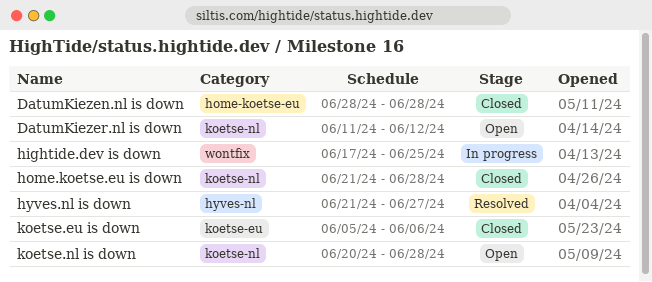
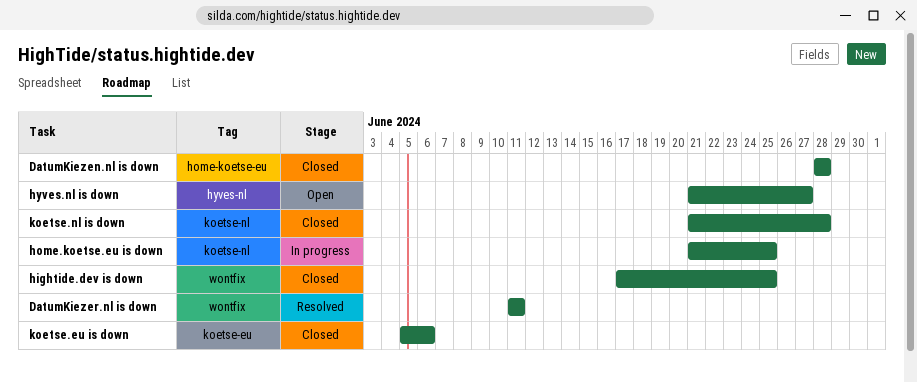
DatumKiezer.nl is down, status: Open -> Resolved
DatumKiezer.nl is down, label: koetse-nl -> wontfix
DatumKiezer.nl is down, due: Jun 12 -> Jun 11
hightide.dev is down, status: In progress -> Closed
home.koetse.eu is down, status: Closed -> In progress
home.koetse.eu is down, due: Jun 28 -> Jun 25
hyves.nl is down, status: Resolved -> Open
koetse.nl is down, status: Open -> Closed
koetse.nl is down, start: Jun 20 -> Jun 21

